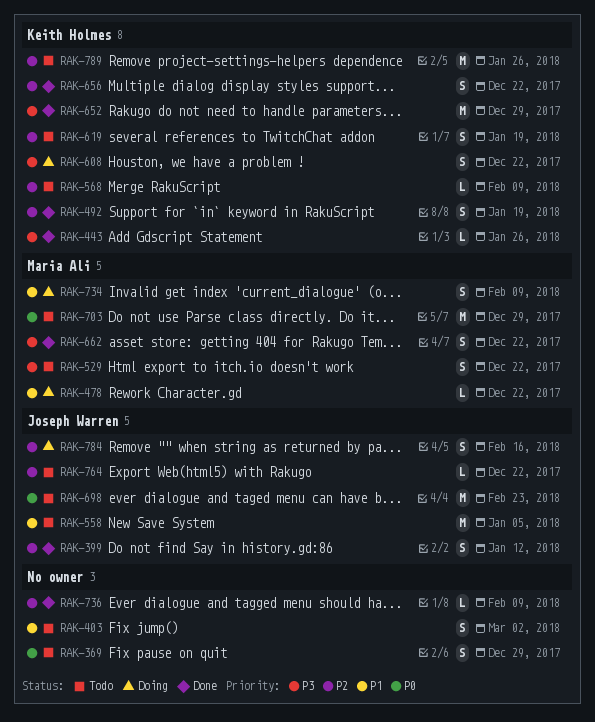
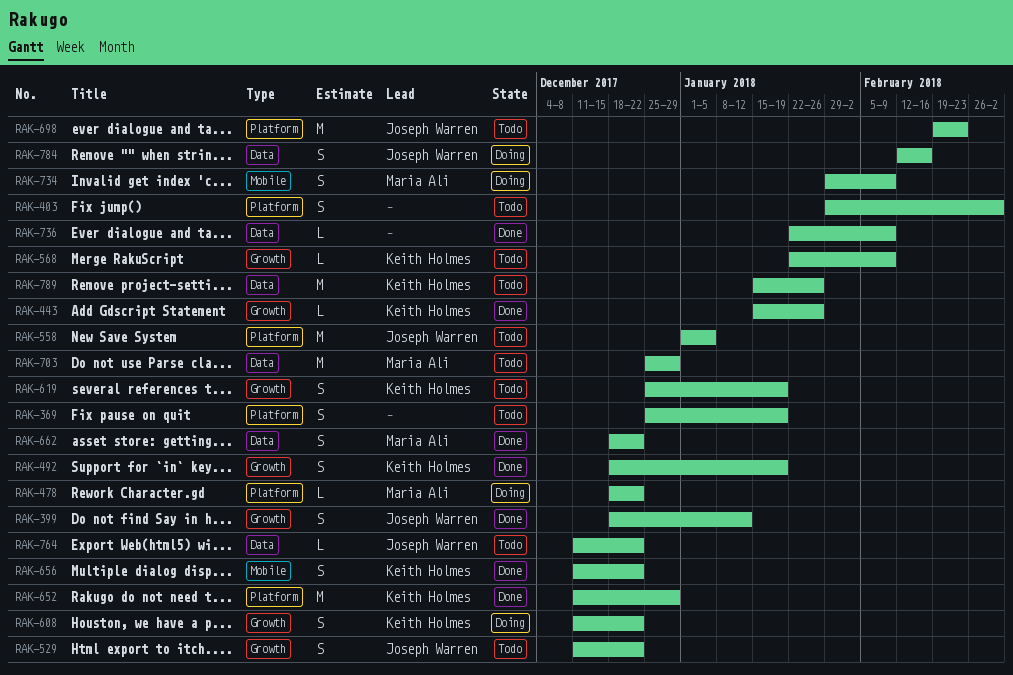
RAK-369, due: Dec 29 -> Jan 19
RAK-529, owner: Maria Ali -> Joseph Warren

